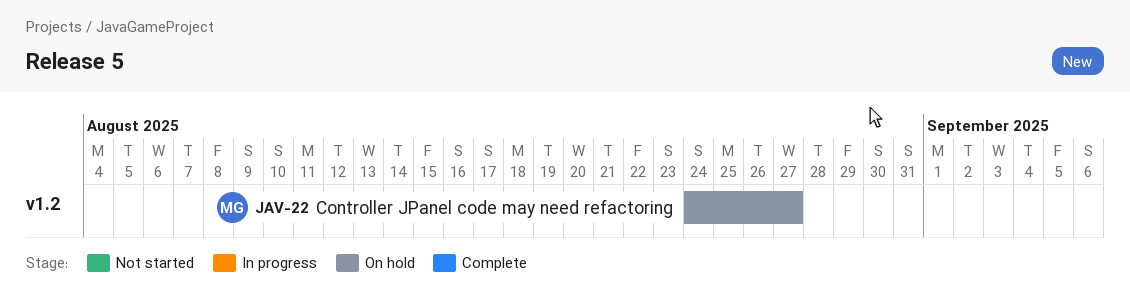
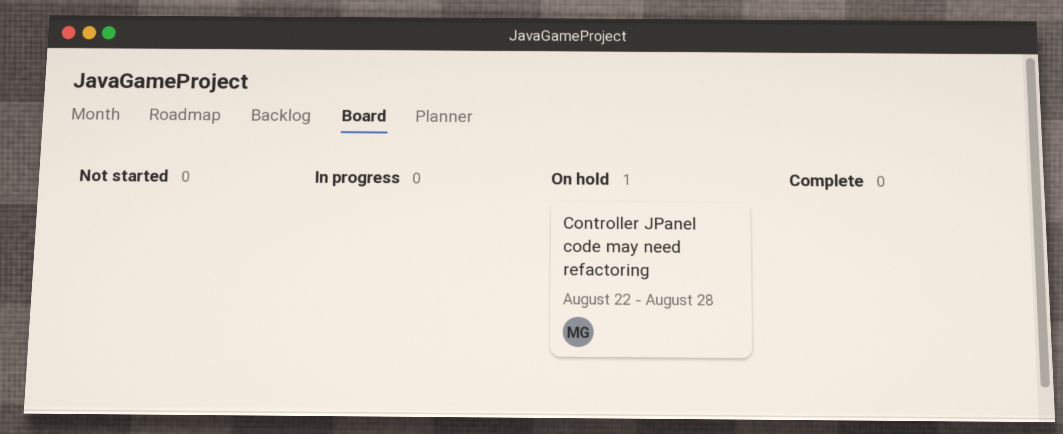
Controller JPanel code may need refactoring, start: Aug 24 -> Aug 22
Controller JPanel code may need refactoring, due: Aug 27 -> Aug 28

